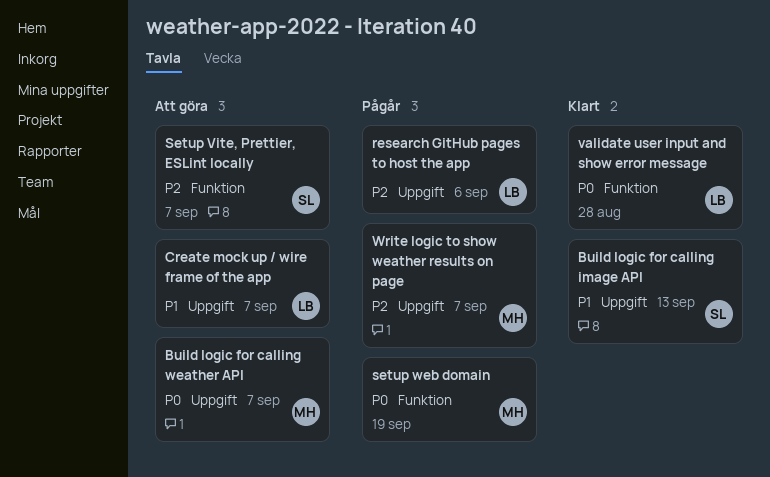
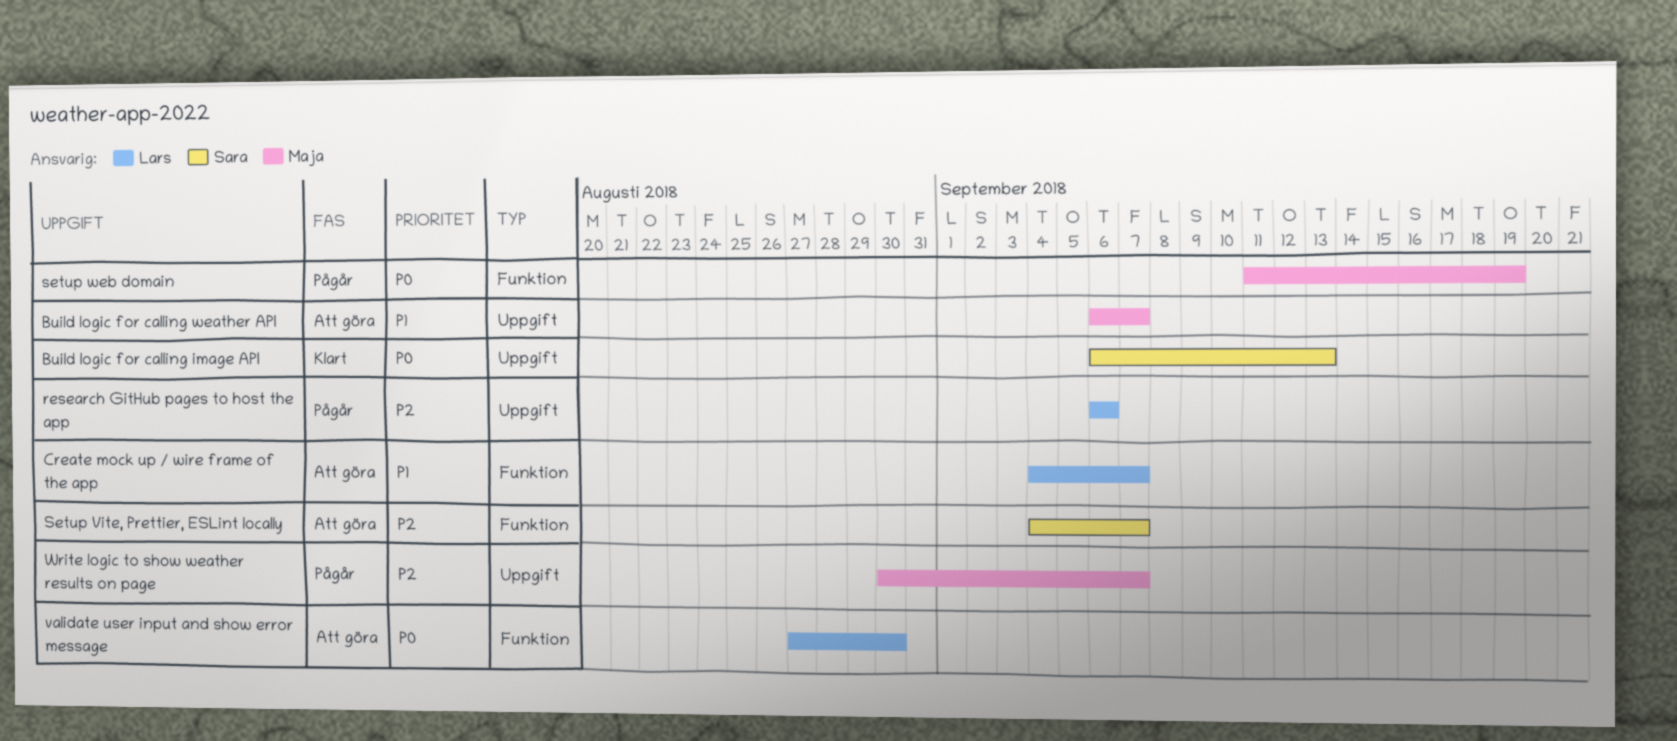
Build logic for calling image API, priority: P1 -> P0
Build logic for calling weather API, priority: P0 -> P1
Create mock up / wire frame of the app, label: Uppgift -> Funktion
validate user input and show error message, status: Klart -> Att göra
validate user input and show error message, due: Aug 28 -> Aug 30

